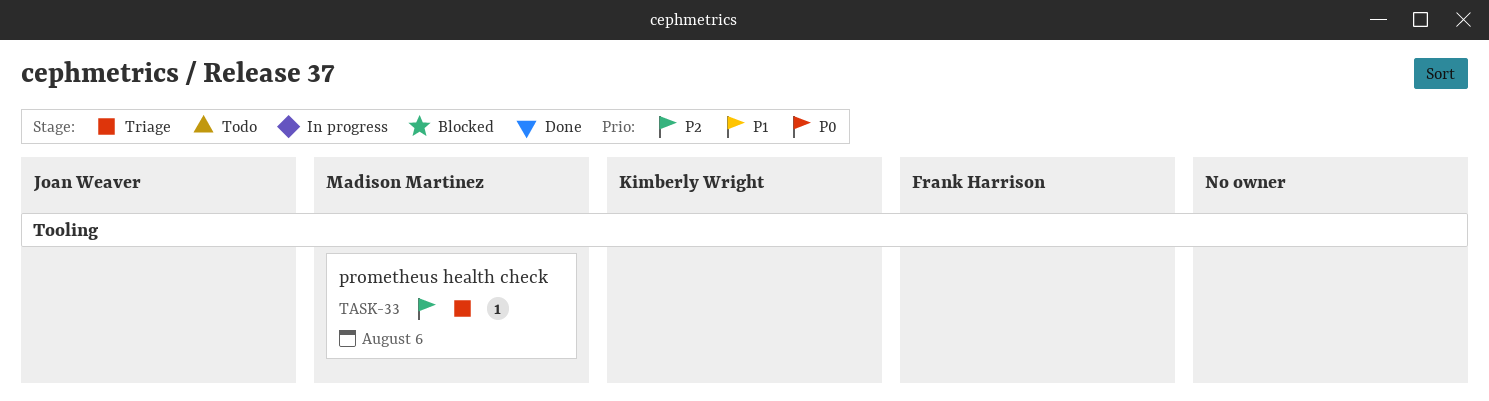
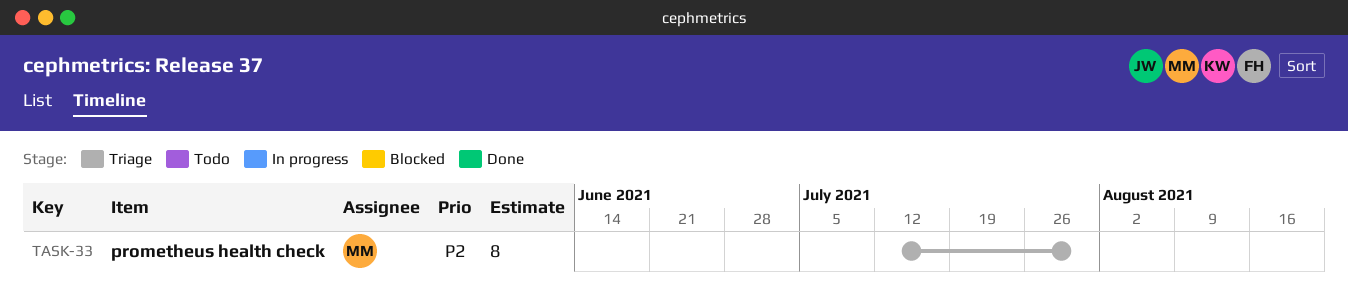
TASK-33, estimate: 1 -> 8
TASK-33, due: Aug 6 -> Jul 30

